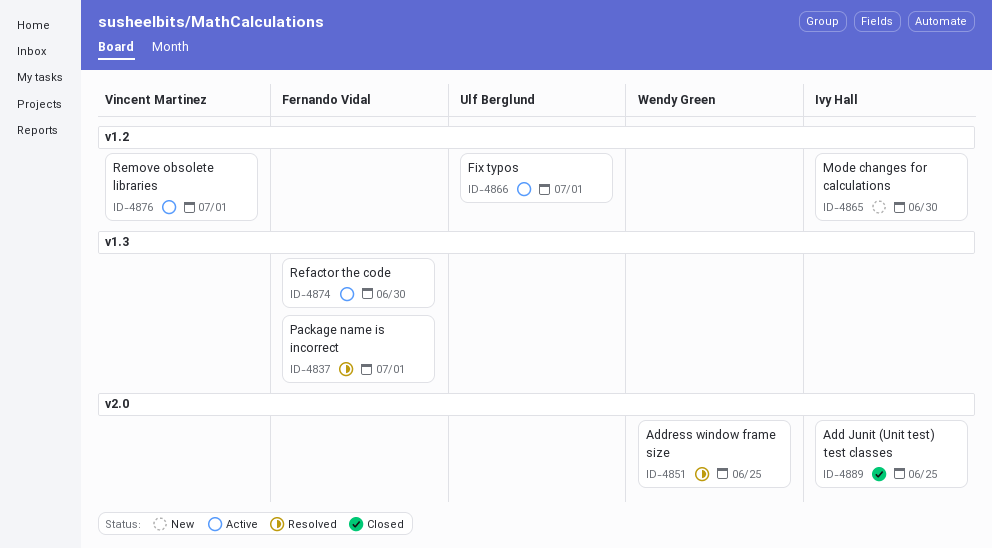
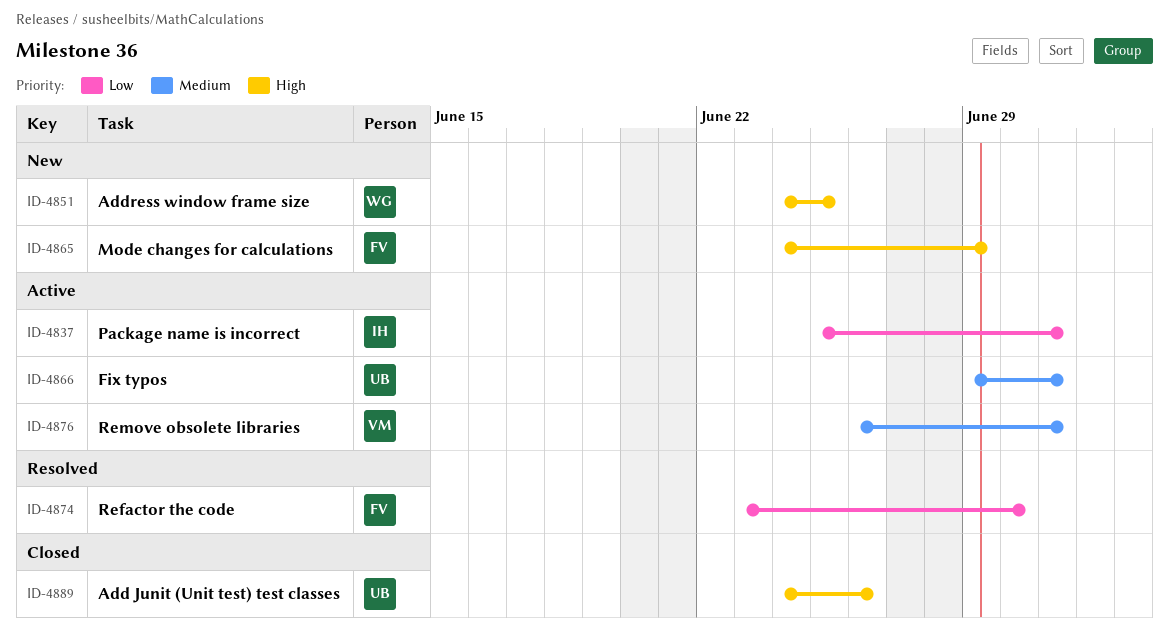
ID-4837, status: Resolved -> Active
ID-4837, owner: Fernando Vidal -> Ivy Hall
ID-4851, status: Resolved -> New
ID-4865, owner: Ivy Hall -> Fernando Vidal
ID-4865, due: Jun 30 -> Jun 29
ID-4874, status: Active -> Resolved
ID-4889, owner: Ivy Hall -> Ulf Berglund
ID-4889, due: Jun 25 -> Jun 26

